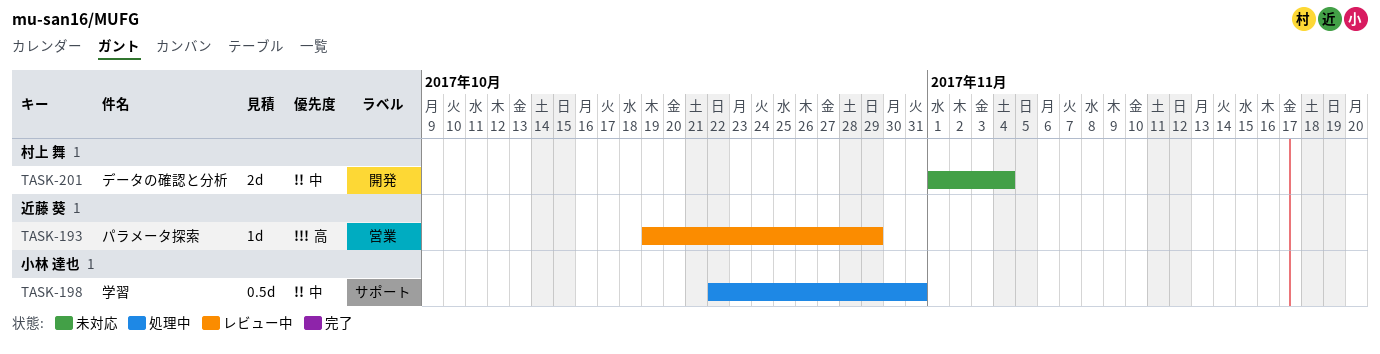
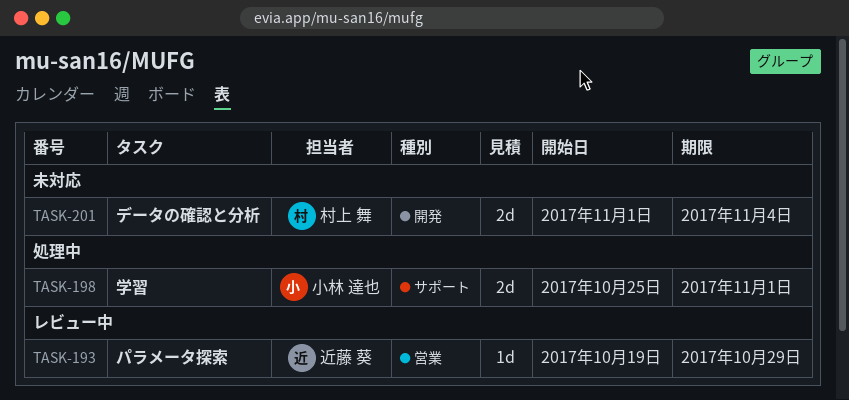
TASK-198, estimate: 0.5d -> 2d
TASK-198, start: Oct 22 -> Oct 25
TASK-198, due: Oct 31 -> Nov 1

